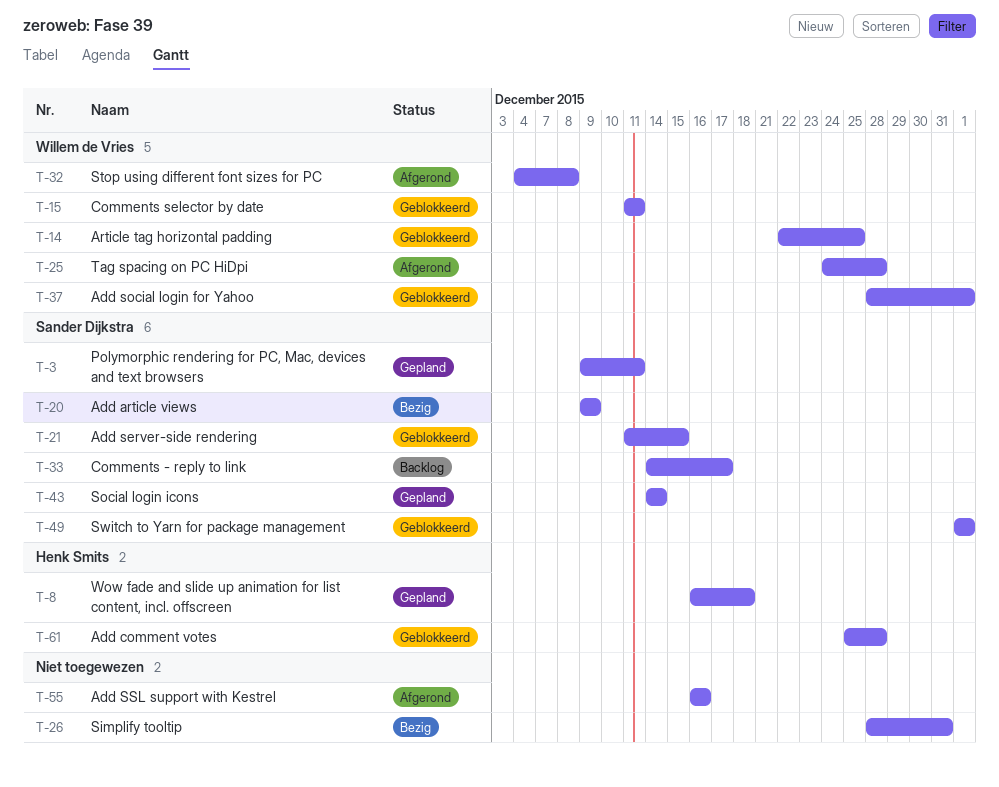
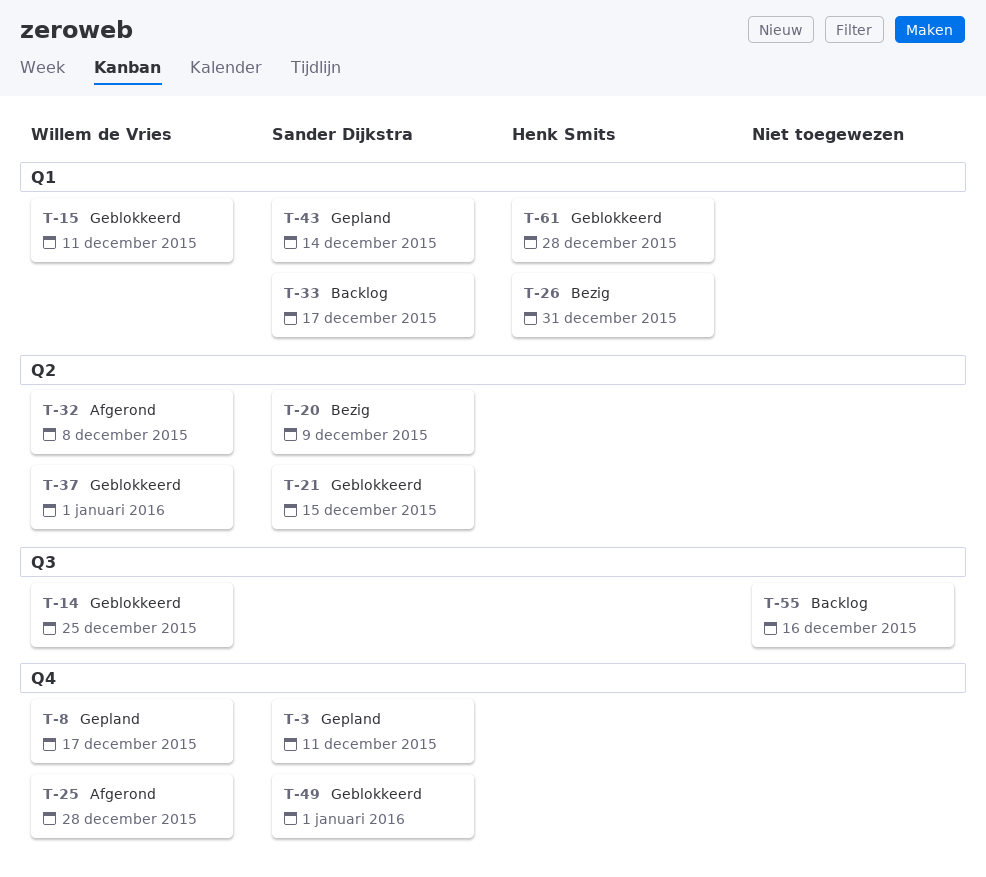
T-8, owner: Henk Smits -> Willem de Vries
T-8, due: Dec 18 -> Dec 17
T-26, owner: none -> Henk Smits
T-55, status: Afgerond -> Backlog

